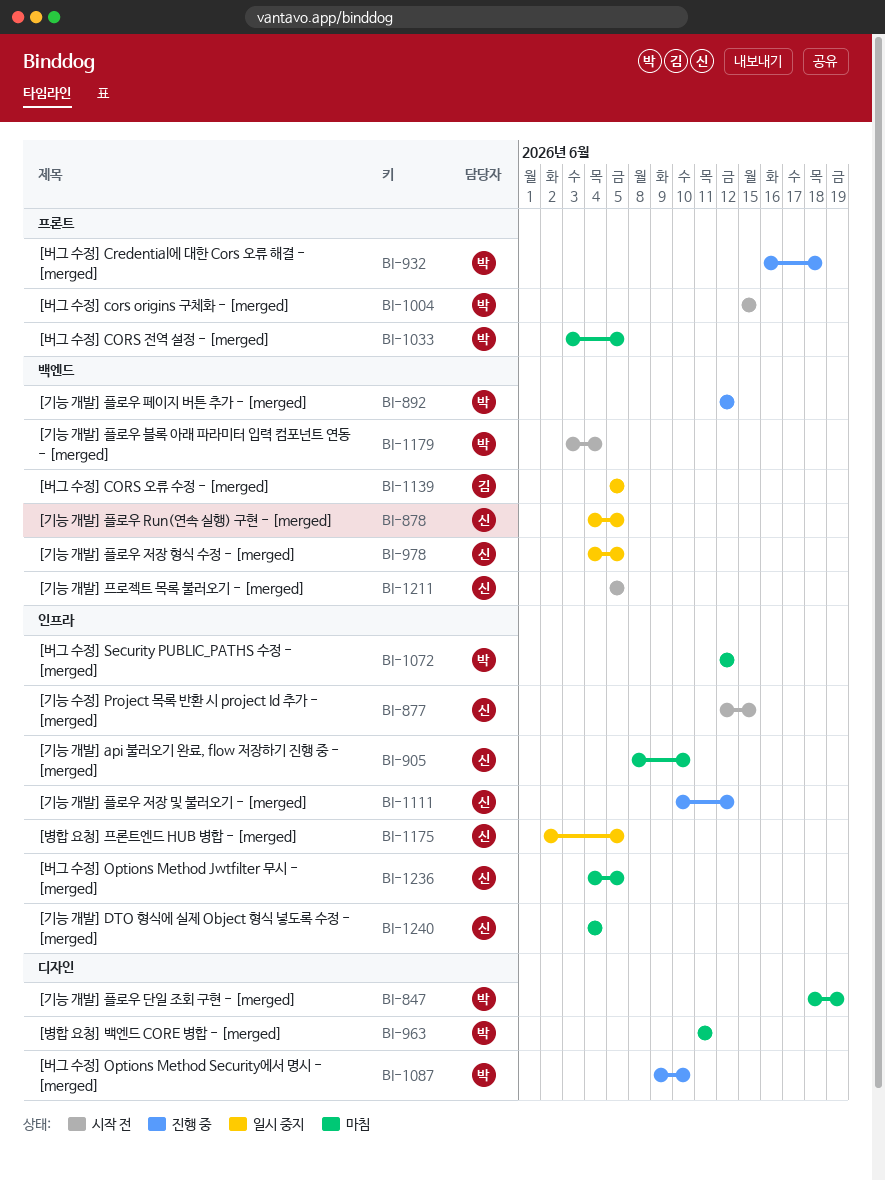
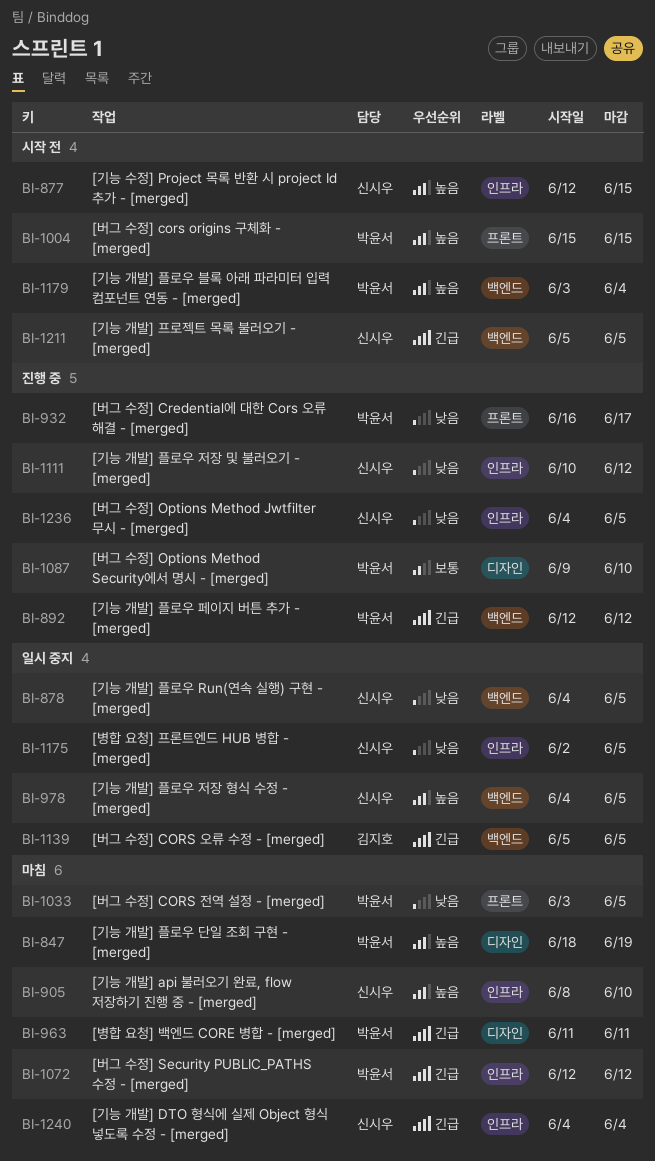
BI-932, due: Jun 18 -> Jun 17
BI-1236, status: 마침 -> 진행 중

